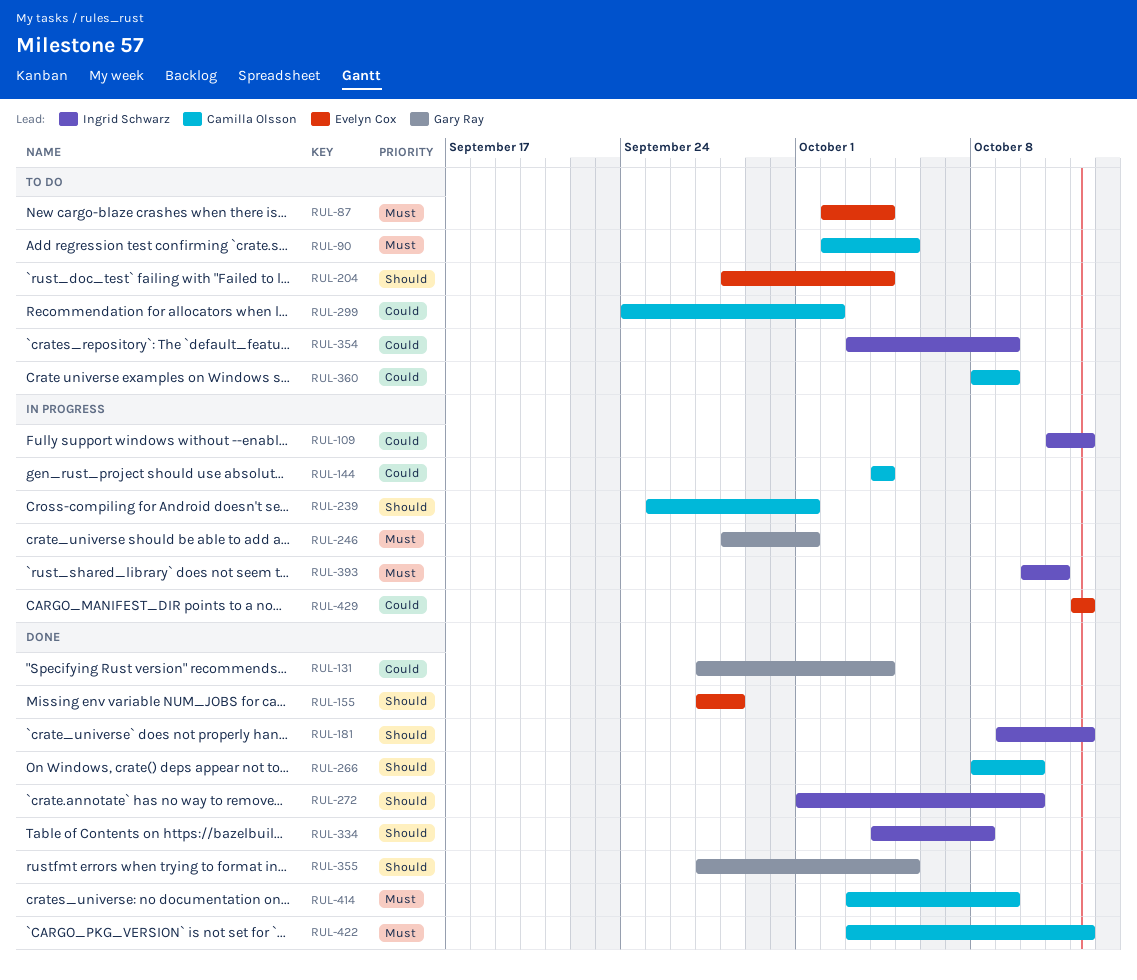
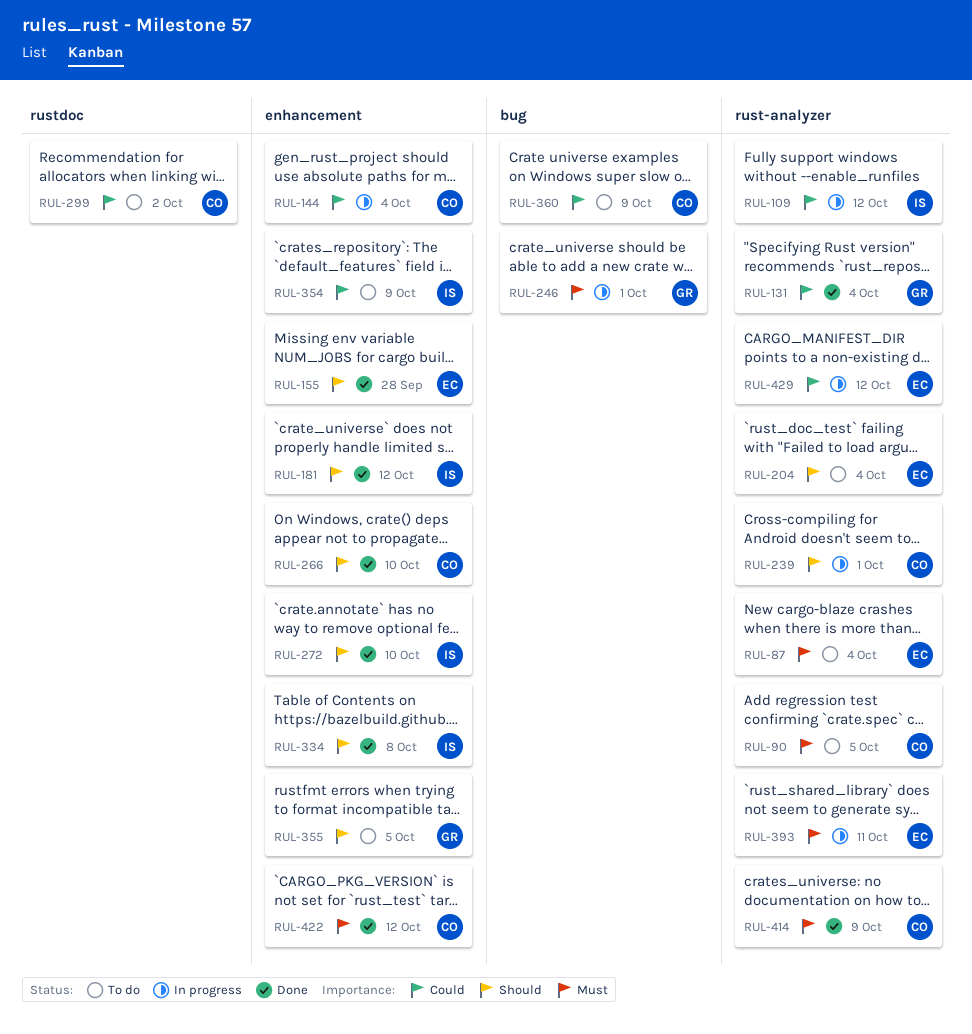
RUL-355, status: Done -> To do
RUL-393, owner: Ingrid Schwarz -> Evelyn Cox

